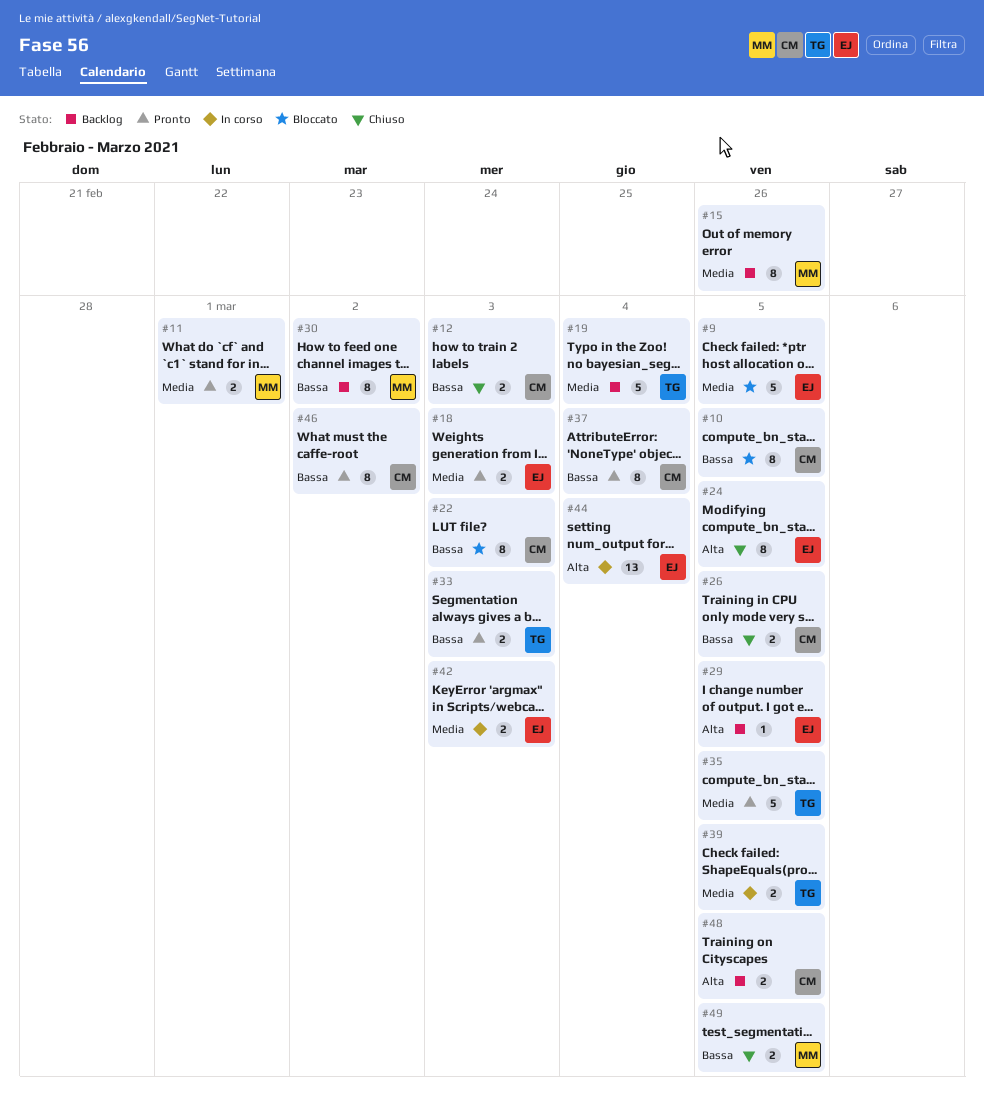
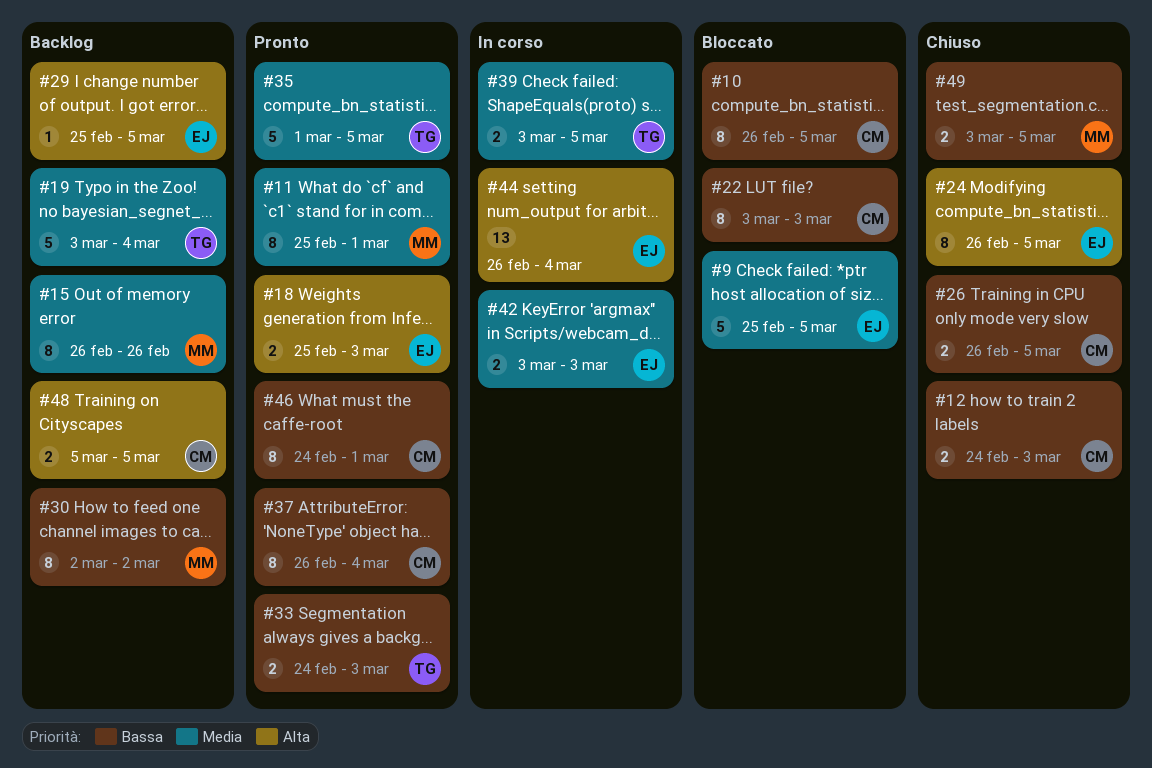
#11, estimate: 2 -> 8
#18, priority: Media -> Alta
#46, due: Mar 2 -> Mar 1

